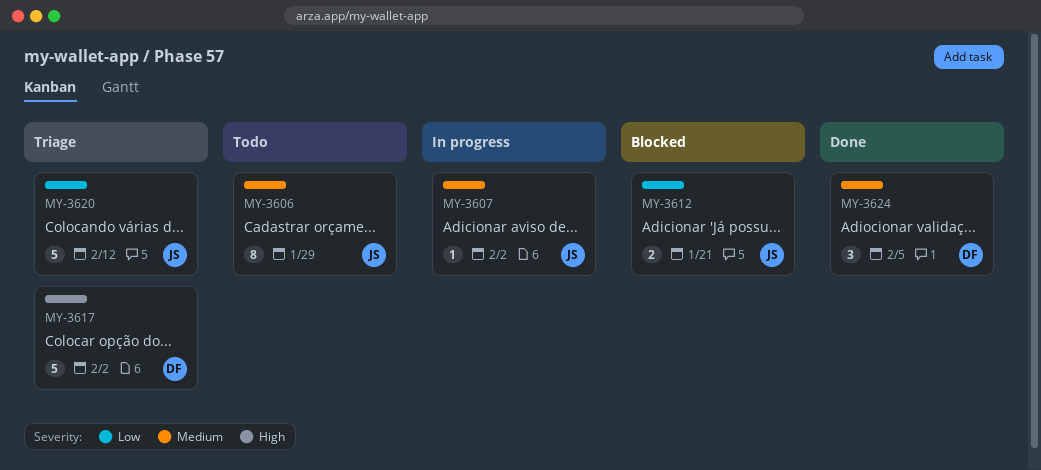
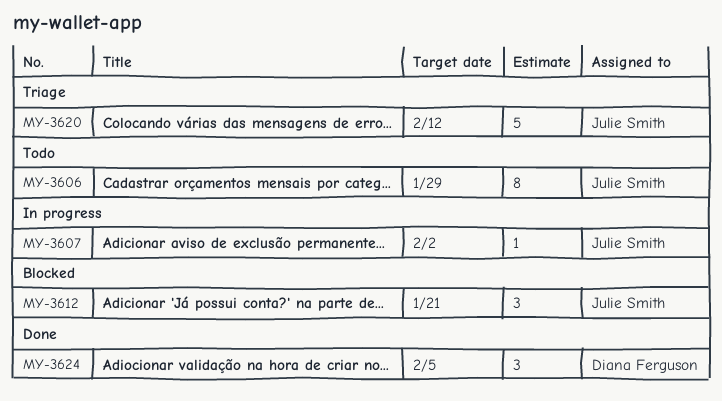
MY-3612, estimate: 2 -> 3
MY-3617: present -> none

